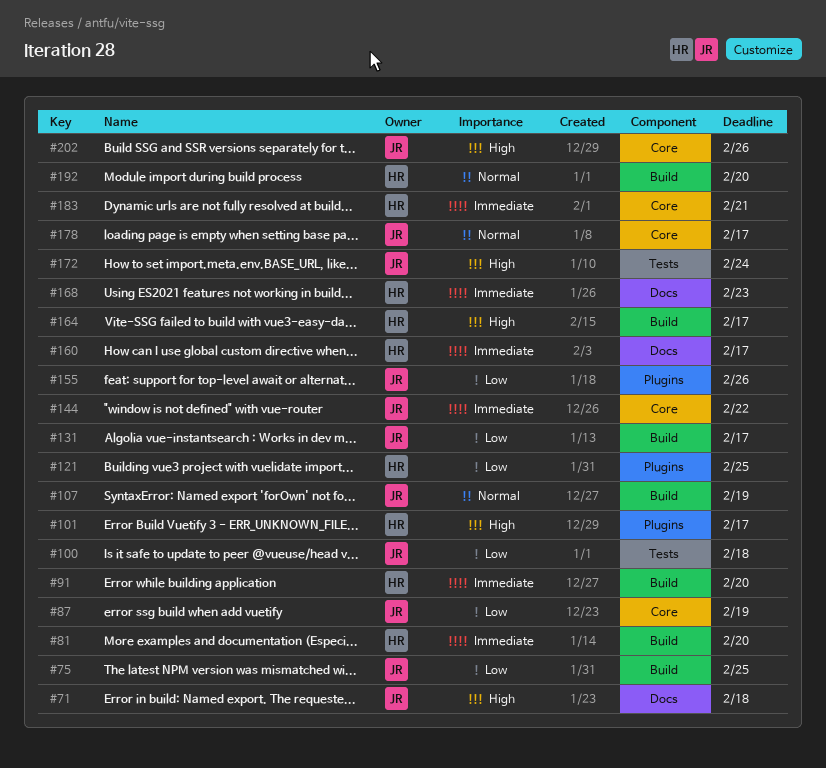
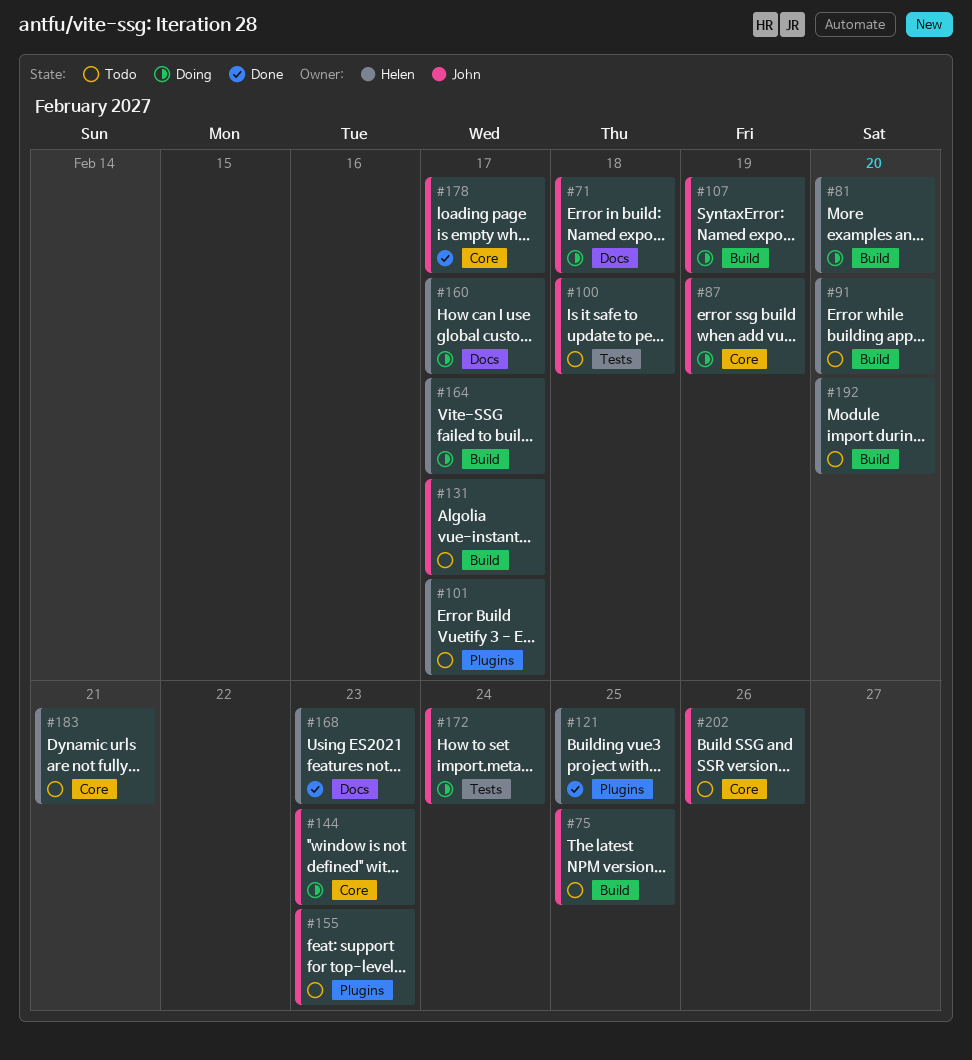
#144, due: Feb 22 -> Feb 23
#155, due: Feb 26 -> Feb 23

